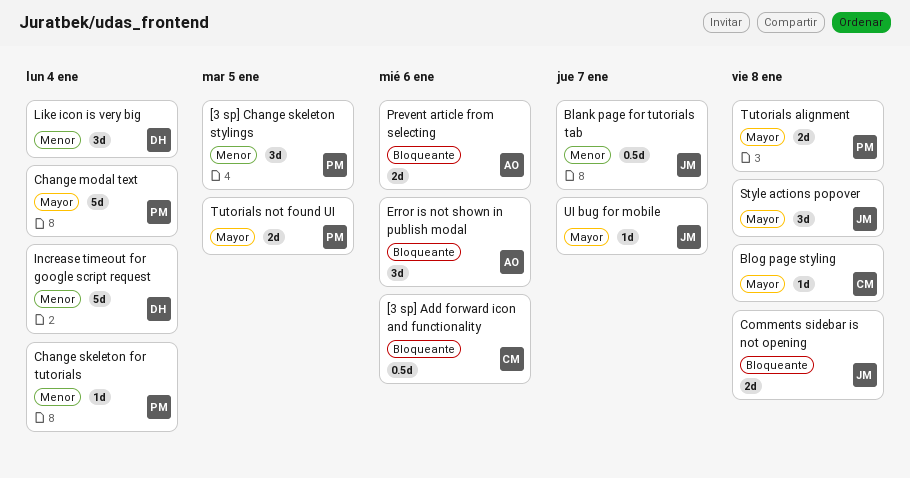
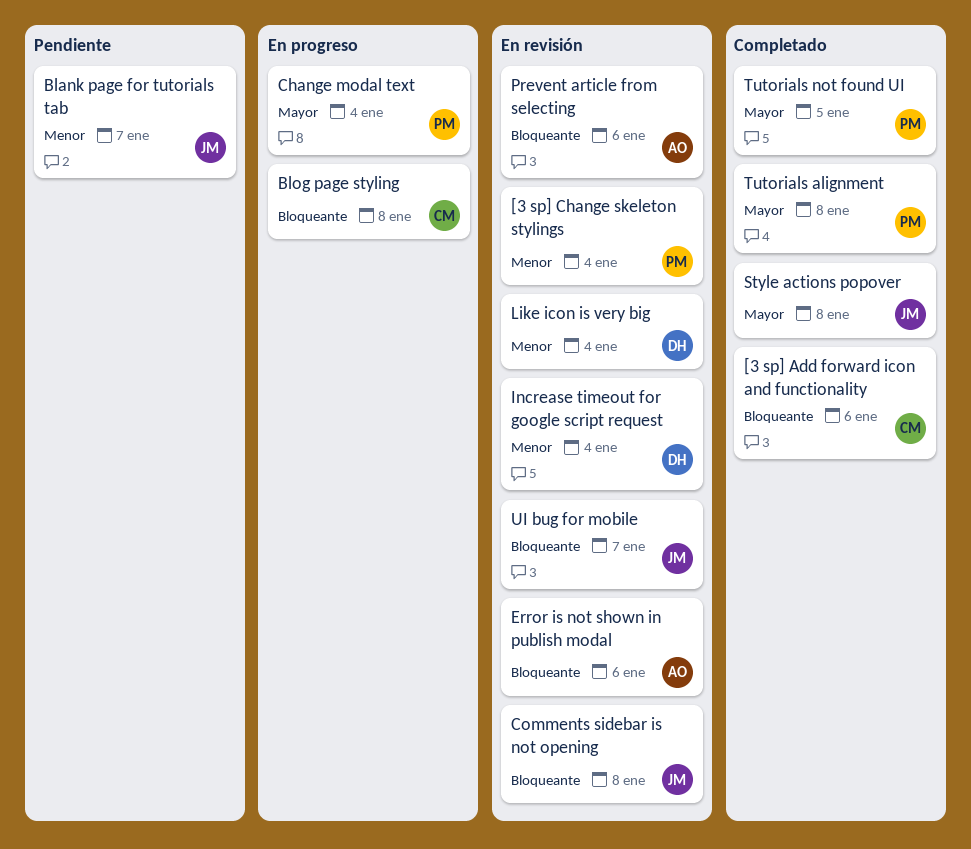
[3 sp] Change skeleton stylings, due: Jan 5 -> Jan 4
Blog page styling, priority: Mayor -> Bloqueante
Change skeleton for tutorials: present -> none
UI bug for mobile, priority: Mayor -> Bloqueante

